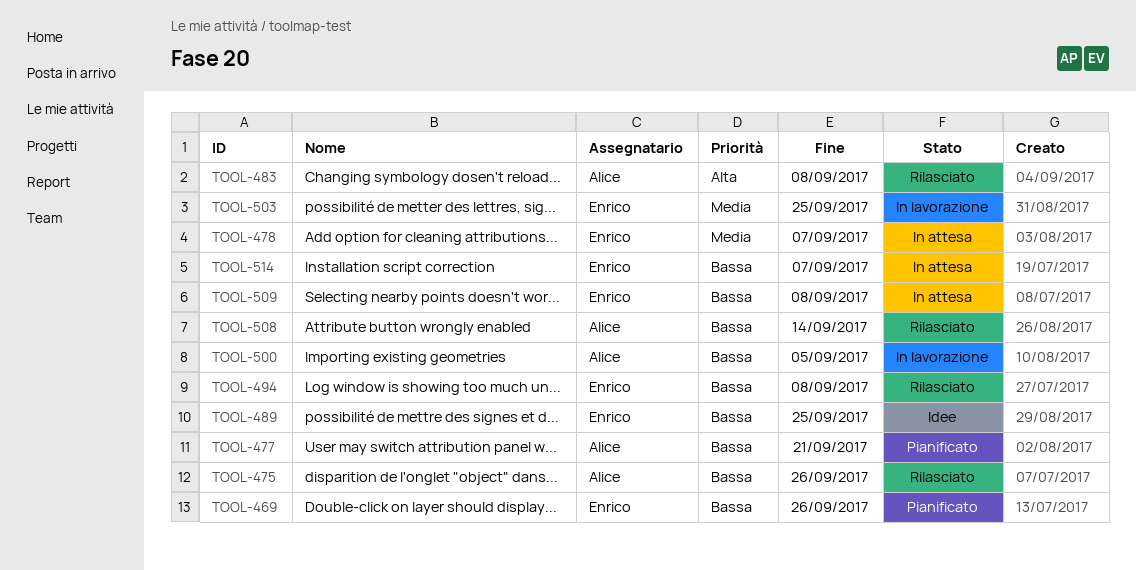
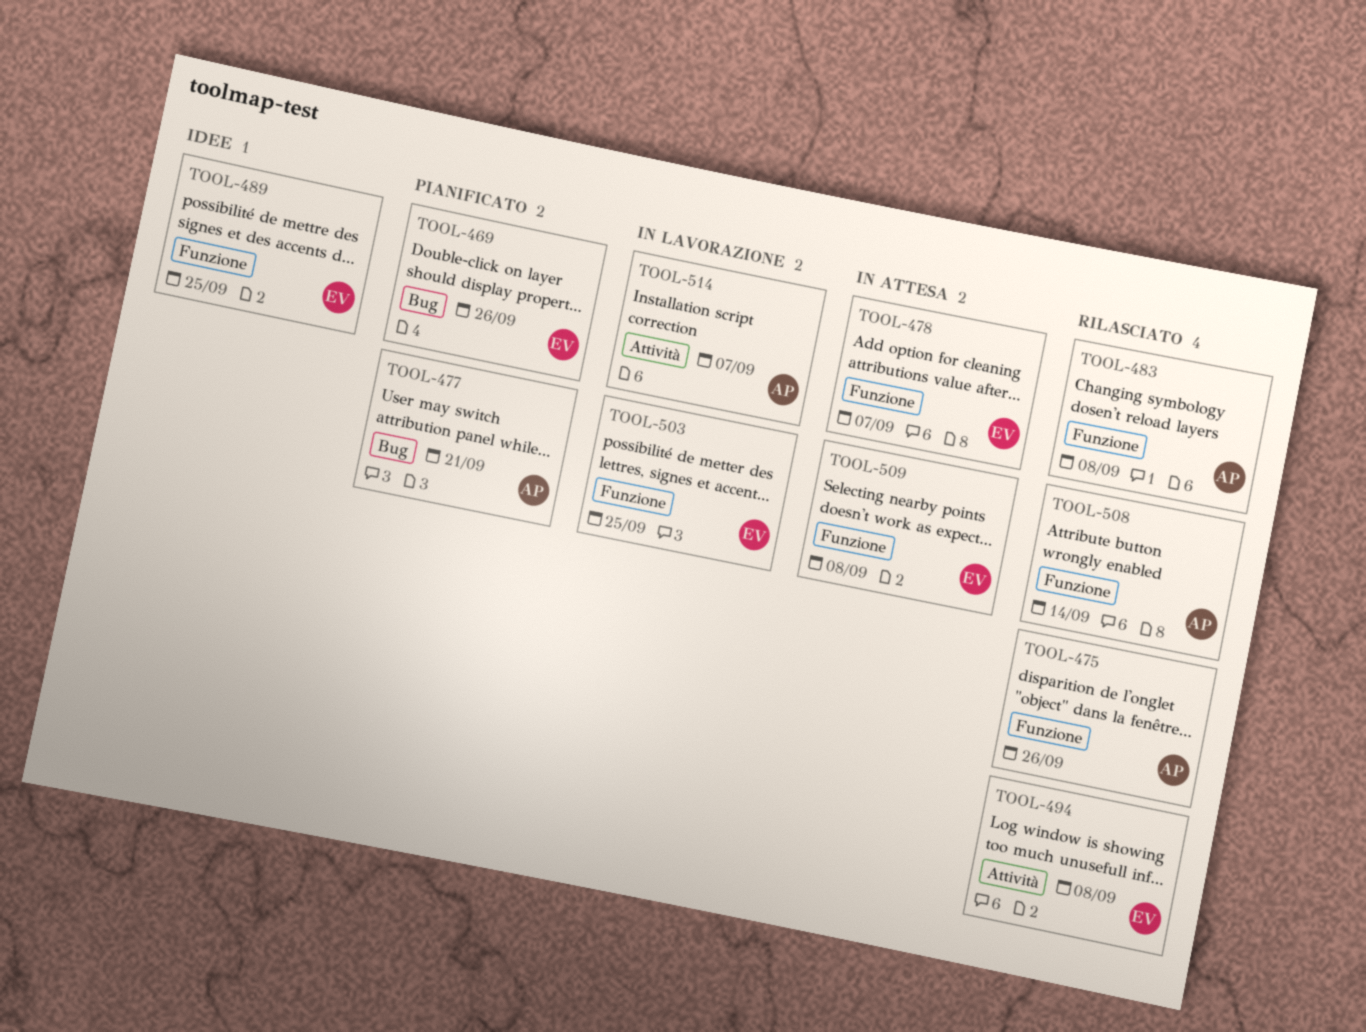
TOOL-500: present -> none
TOOL-514, status: In attesa -> In lavorazione
TOOL-514, owner: Enrico -> Alice

